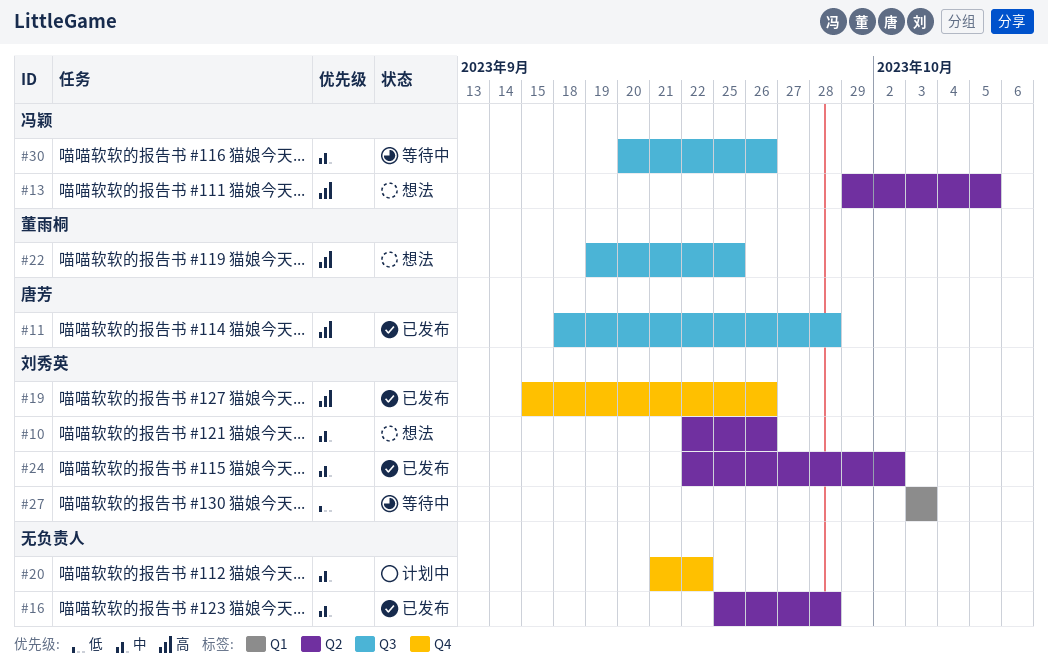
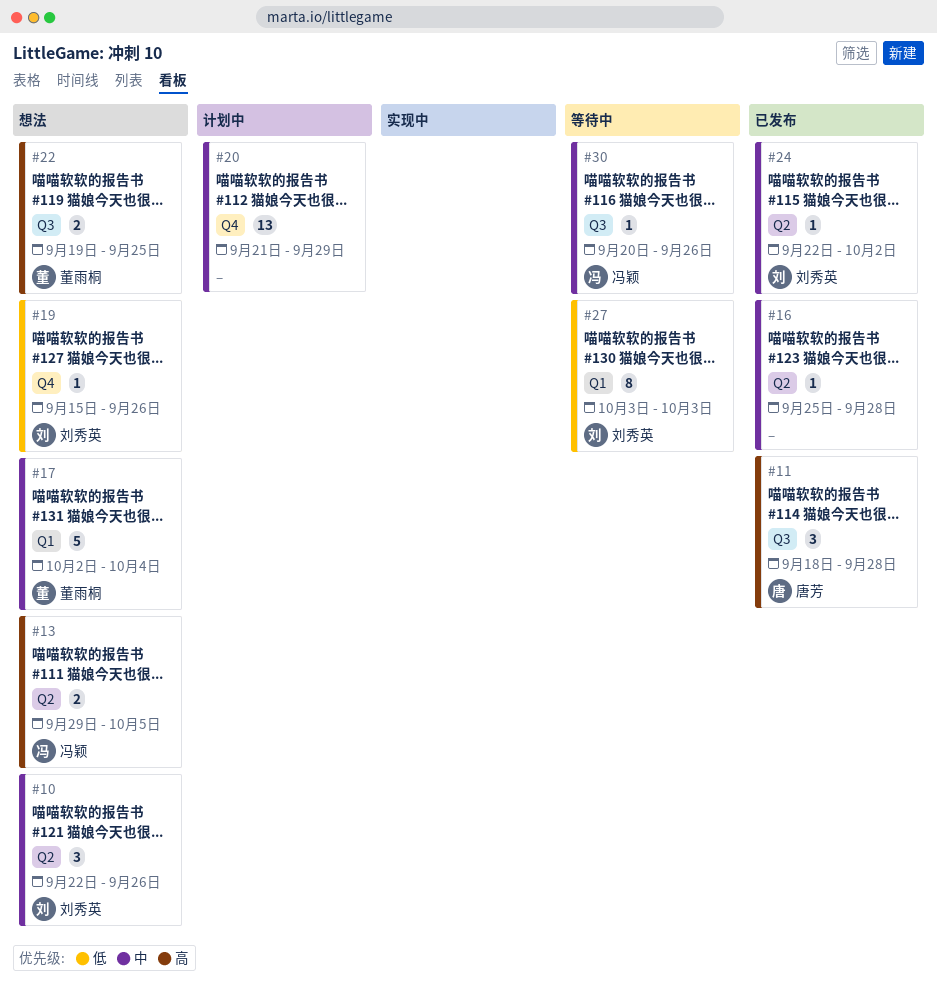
#17: none -> present
#19, status: 已发布 -> 想法
#19, priority: 高 -> 低
#20, due: Sep 22 -> Sep 29

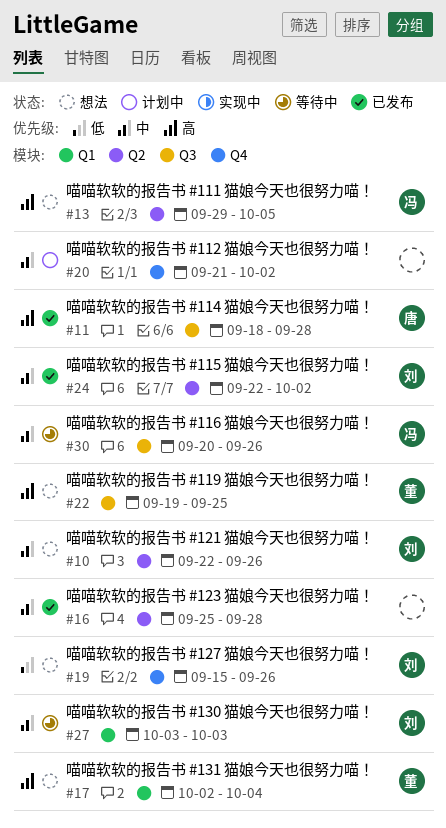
#17, priority: 中 -> 高
#20, due: Sep 29 -> Oct 2
#27, priority: 低 -> 中

